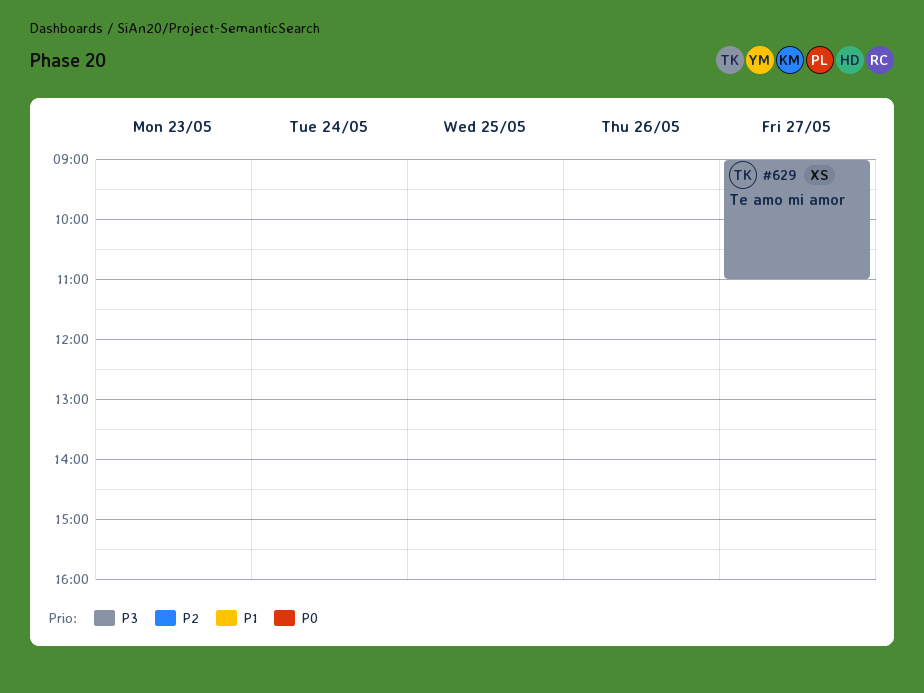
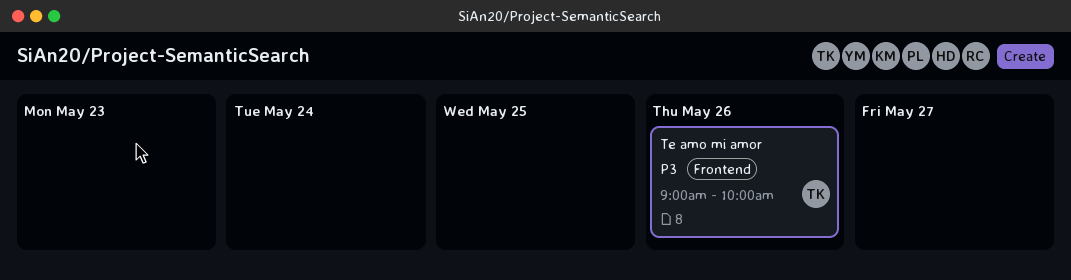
Te amo mi amor, day: May 27 -> May 26
Te amo mi amor, ends: 11:00 -> 10:00

